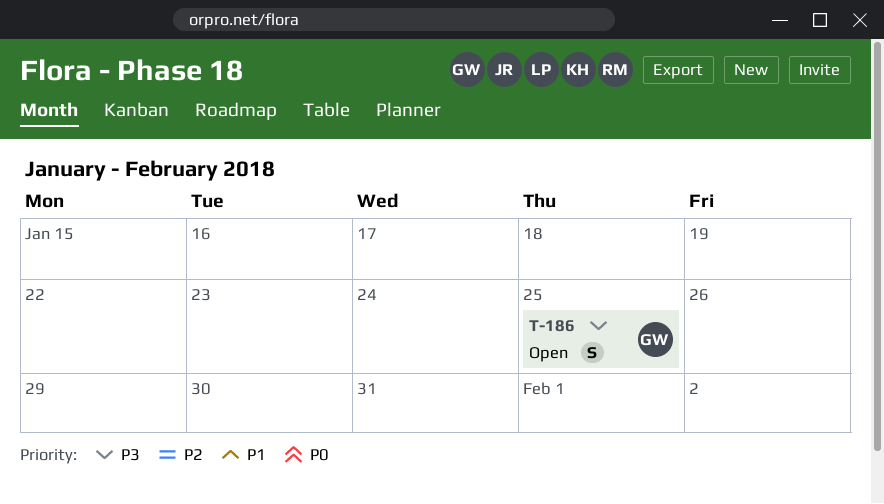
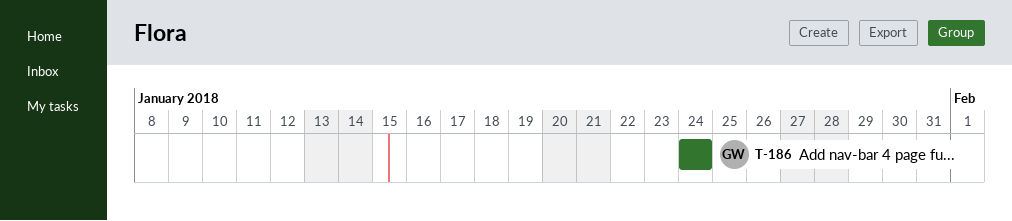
T-186, due: Jan 25 -> Jan 24

